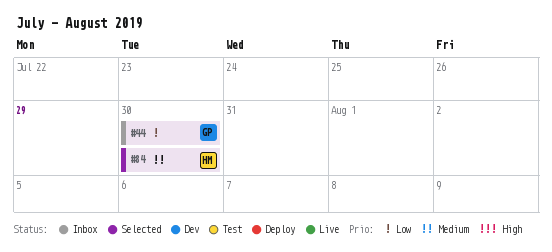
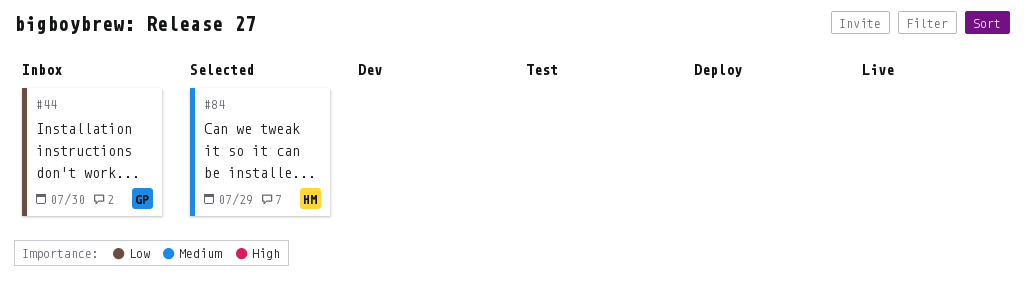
#84, due: Jul 30 -> Jul 29

